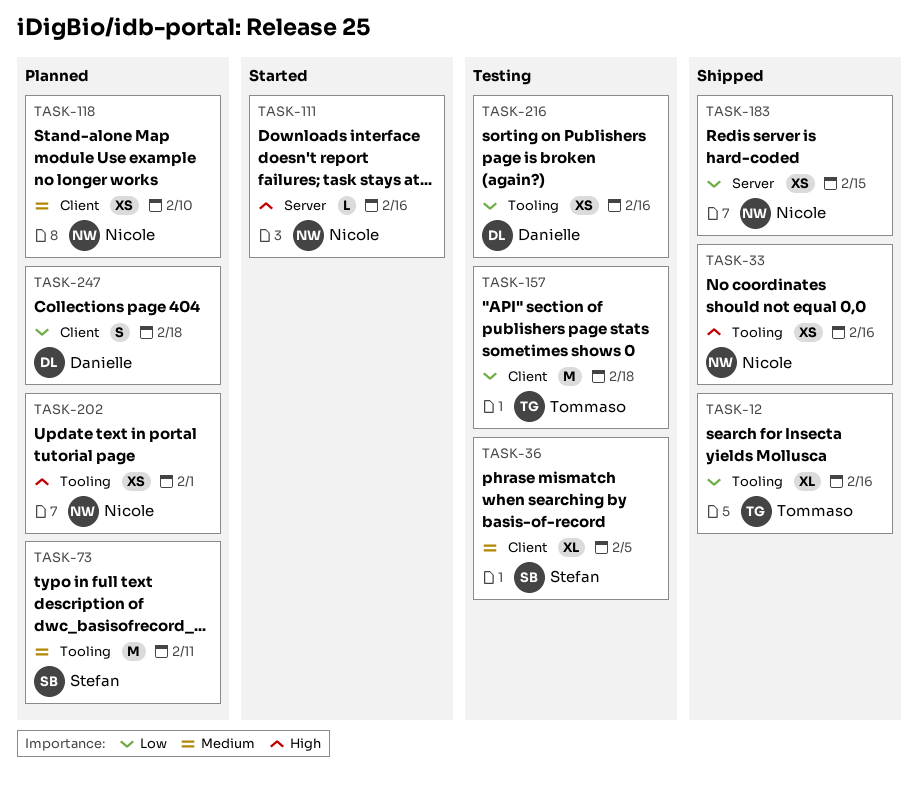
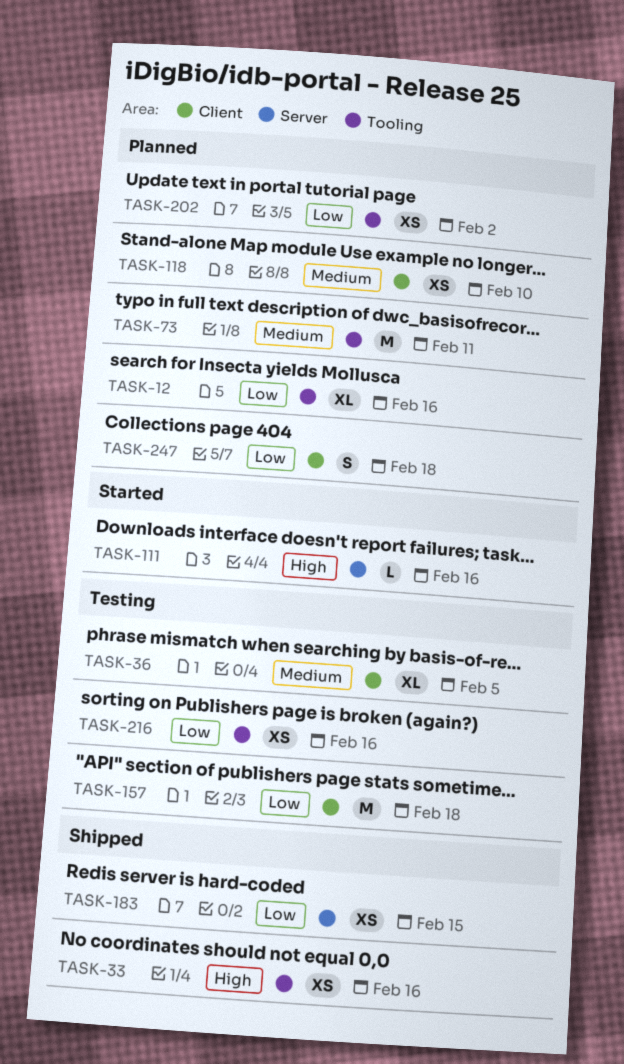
TASK-12, status: Shipped -> Planned
TASK-202, priority: High -> Low
TASK-202, due: Feb 1 -> Feb 2

